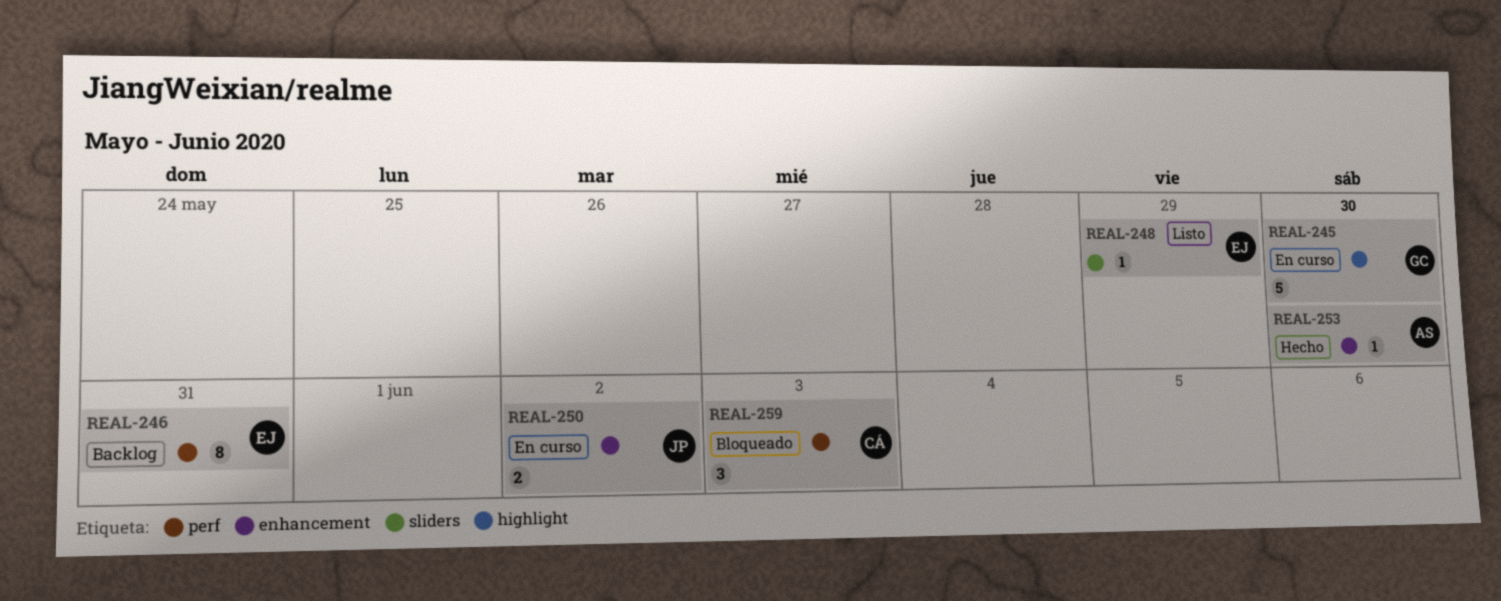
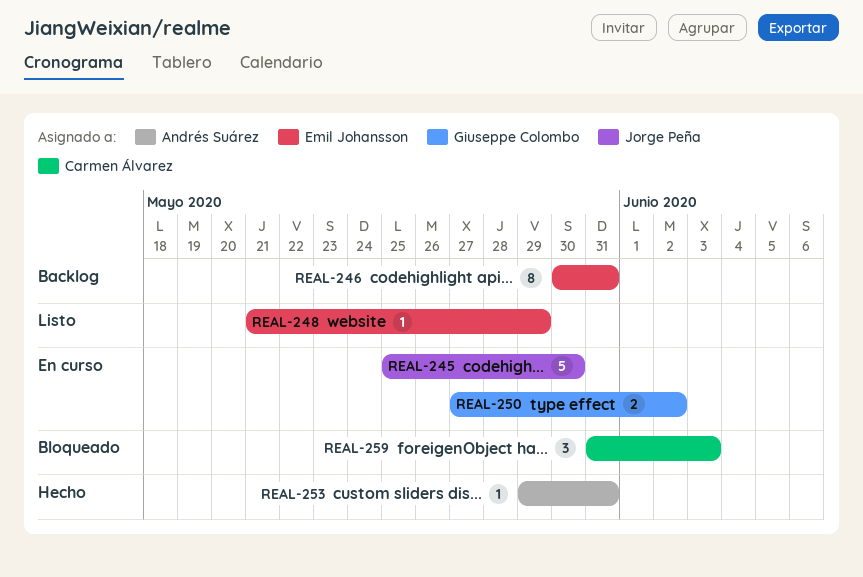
REAL-245, owner: Giuseppe Colombo -> Jorge Peña
REAL-250, owner: Jorge Peña -> Giuseppe Colombo
REAL-253, due: May 30 -> May 31

